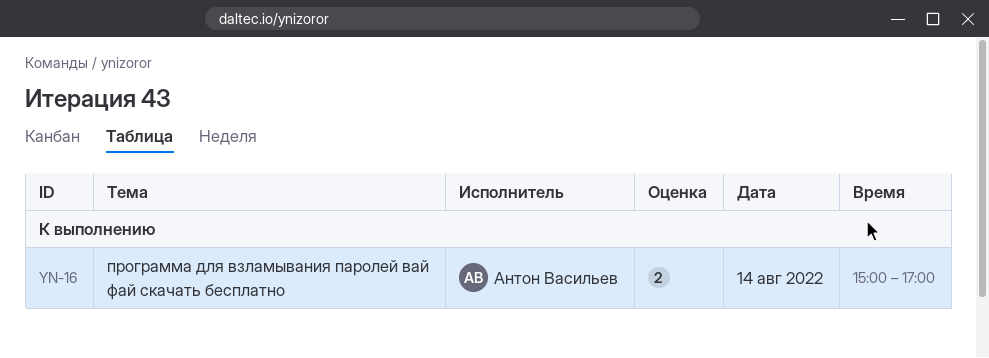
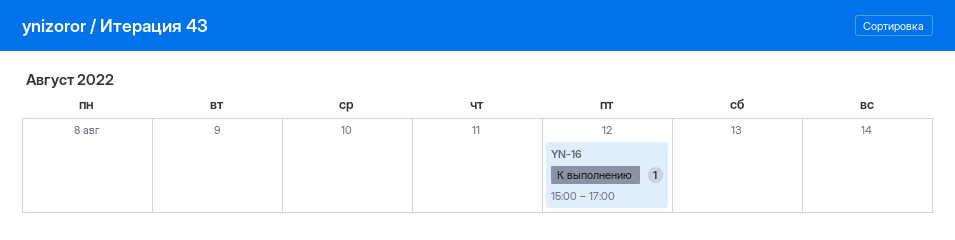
YN-16, estimate: 2 -> 1
YN-16, day: Aug 14 -> Aug 12

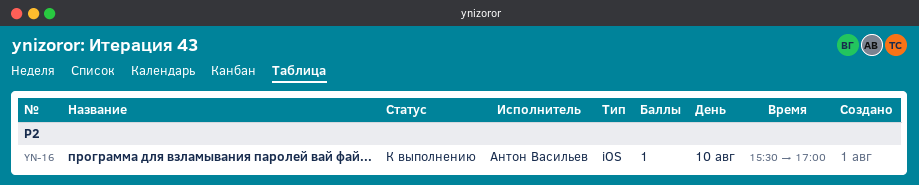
YN-16, day: Aug 12 -> Aug 10
YN-16, begins: 15:00 -> 15:30

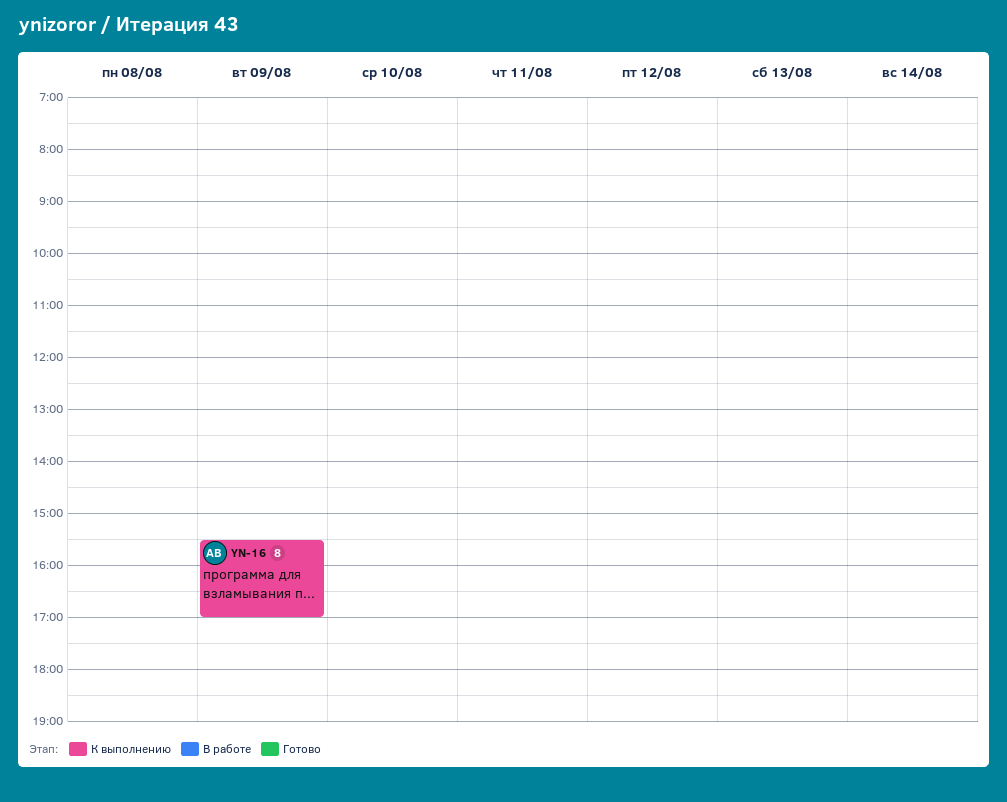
YN-16, estimate: 1 -> 8
YN-16, day: Aug 10 -> Aug 9

